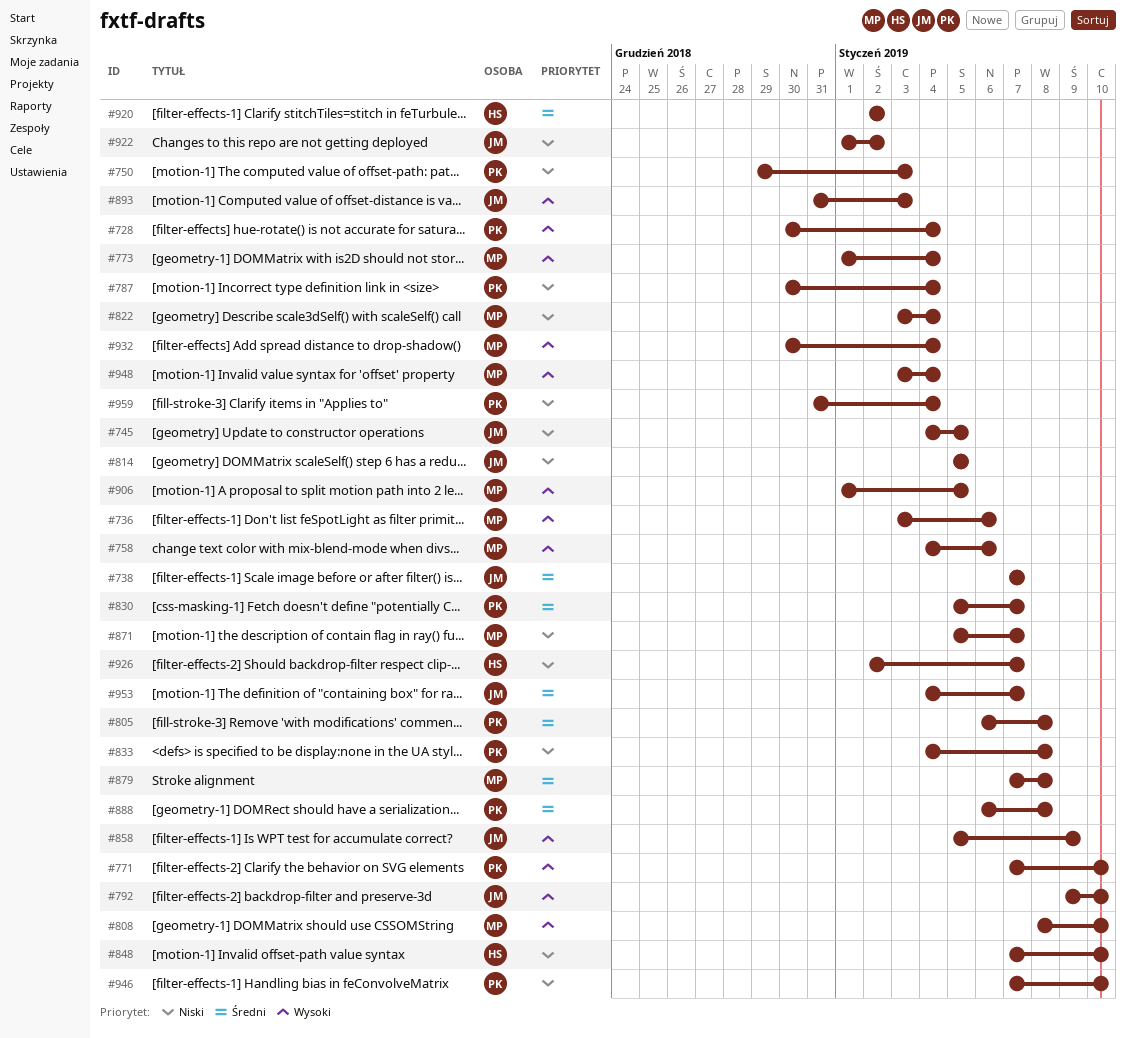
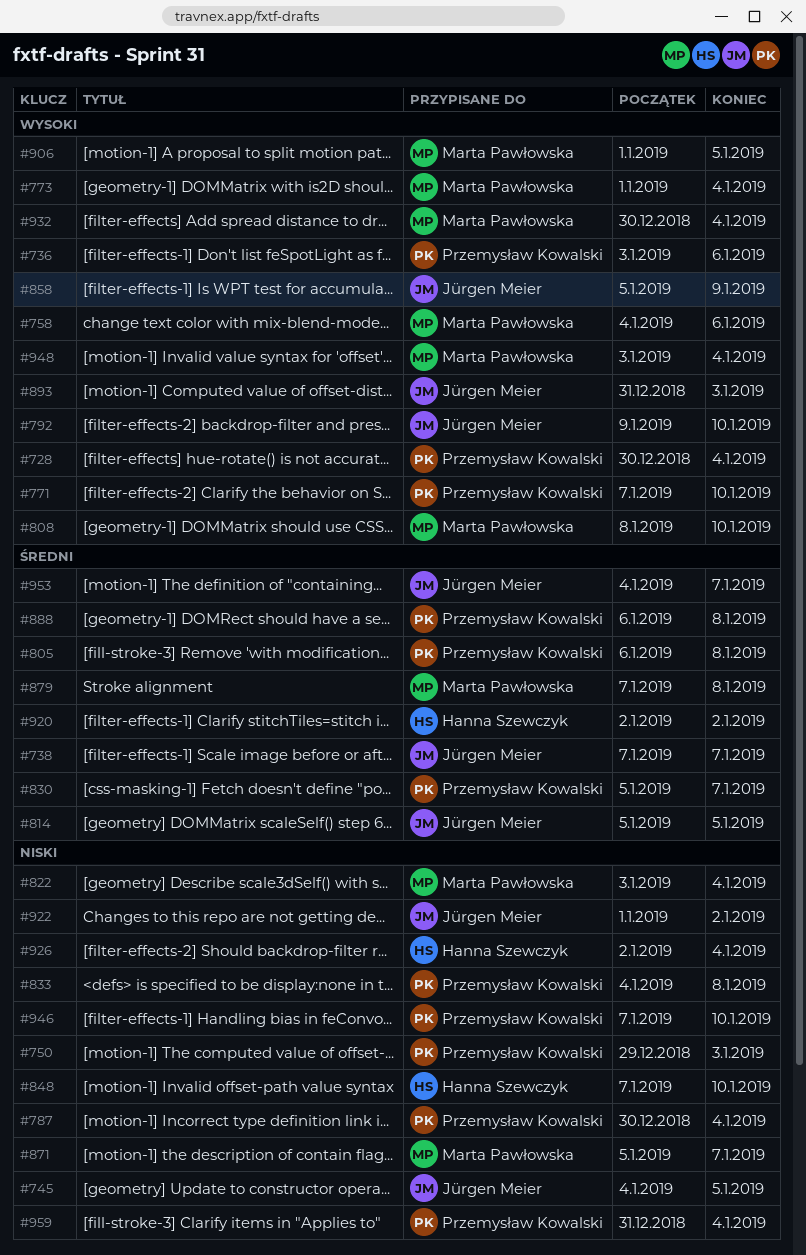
#736, owner: Marta Pawłowska -> Przemysław Kowalski
#814, priority: Niski -> Średni
#926, due: Jan 7 -> Jan 4

